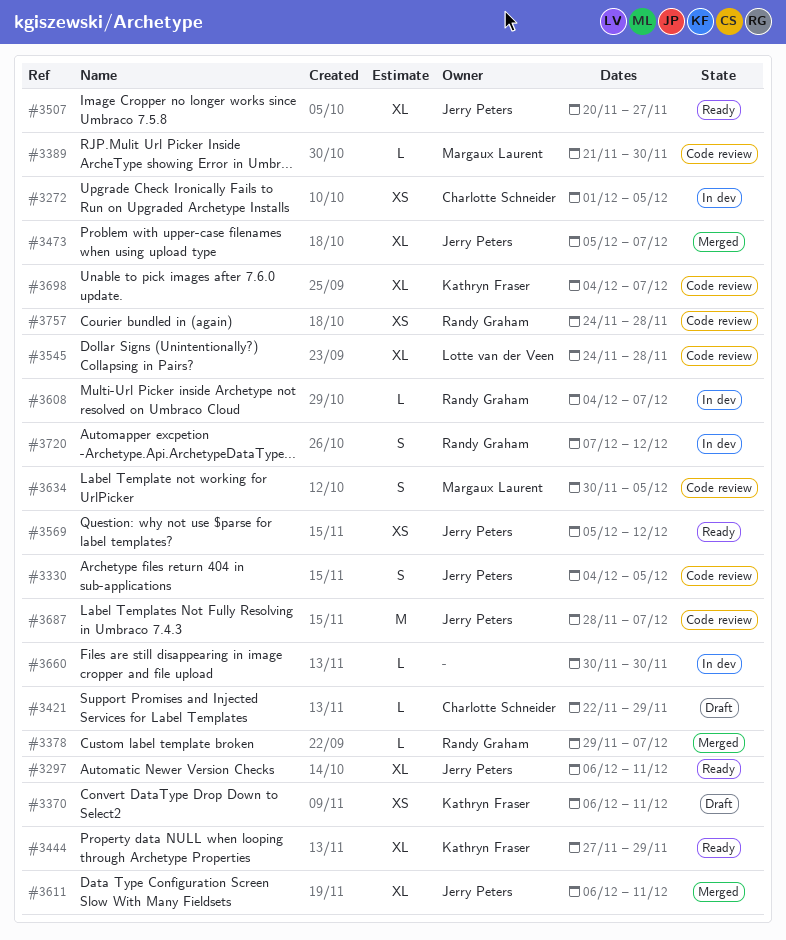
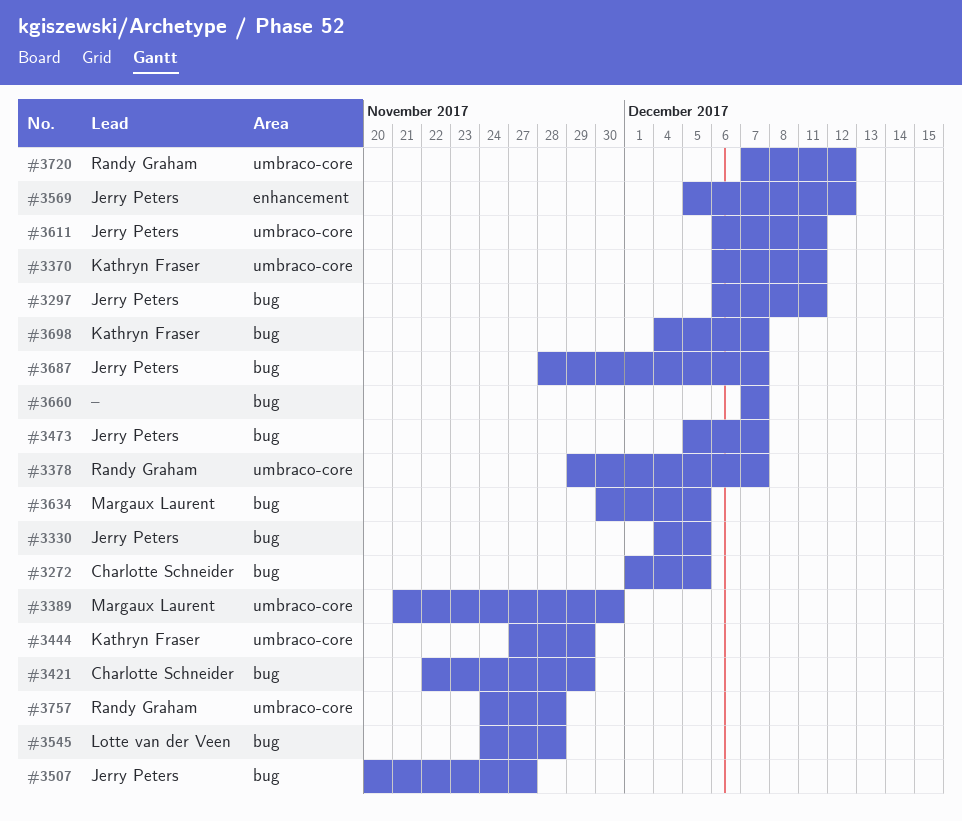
#3608: present -> none
#3660, start: Nov 30 -> Dec 7
#3660, due: Nov 30 -> Dec 7

